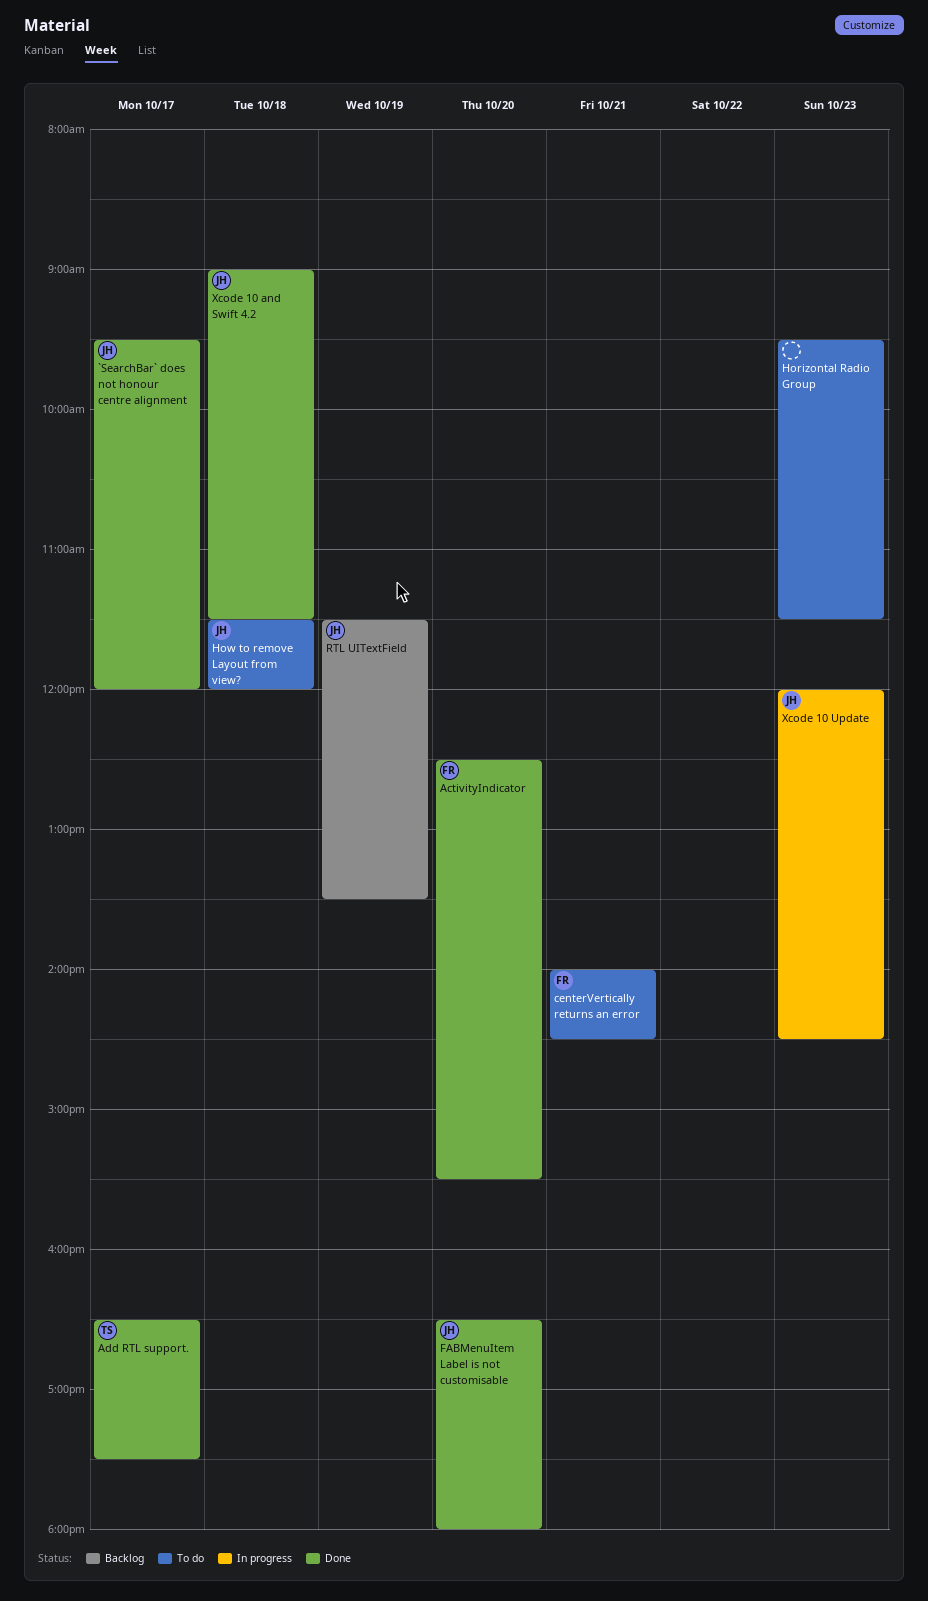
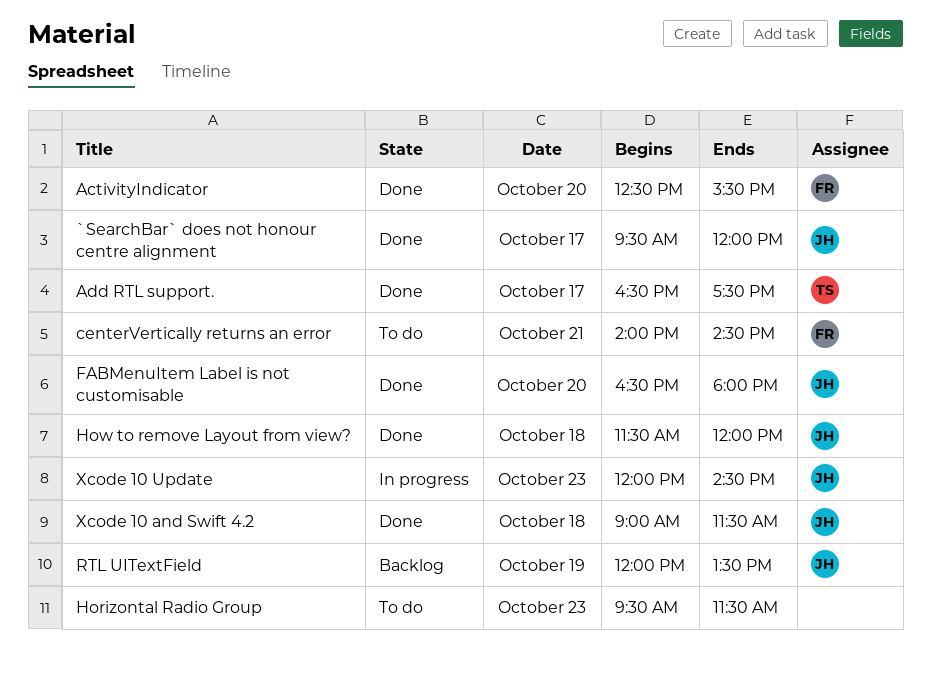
How to remove Layout from view?, status: To do -> Done
RTL UITextField, begins: 11:30 -> 12:00

